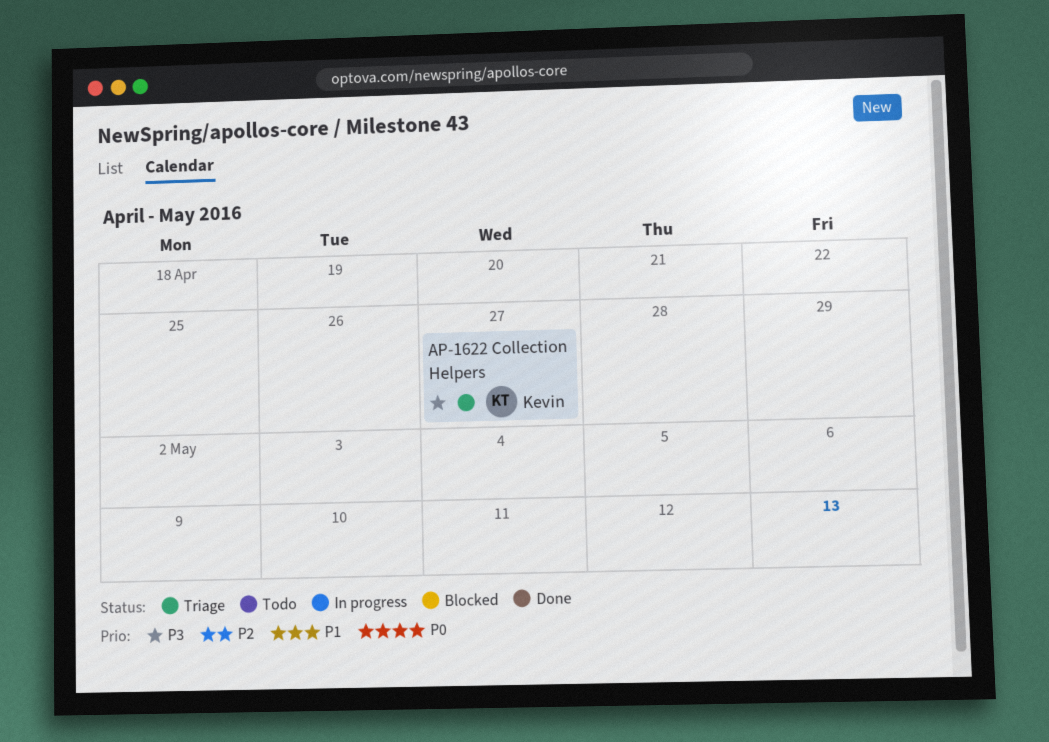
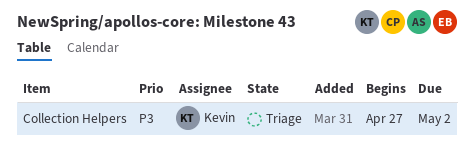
Collection Helpers, due: Apr 27 -> May 2

